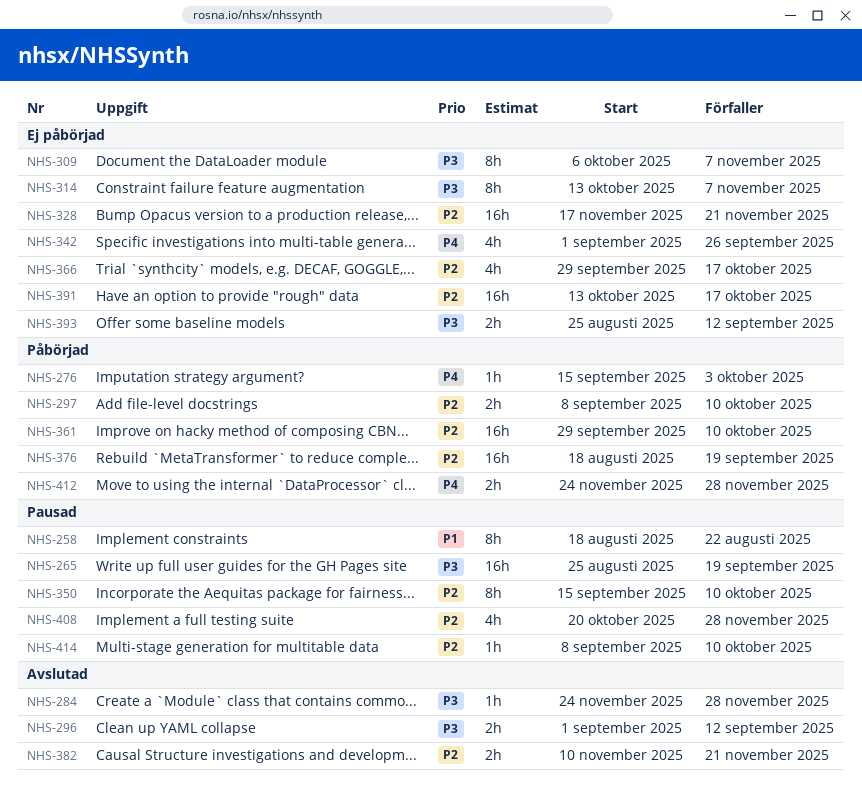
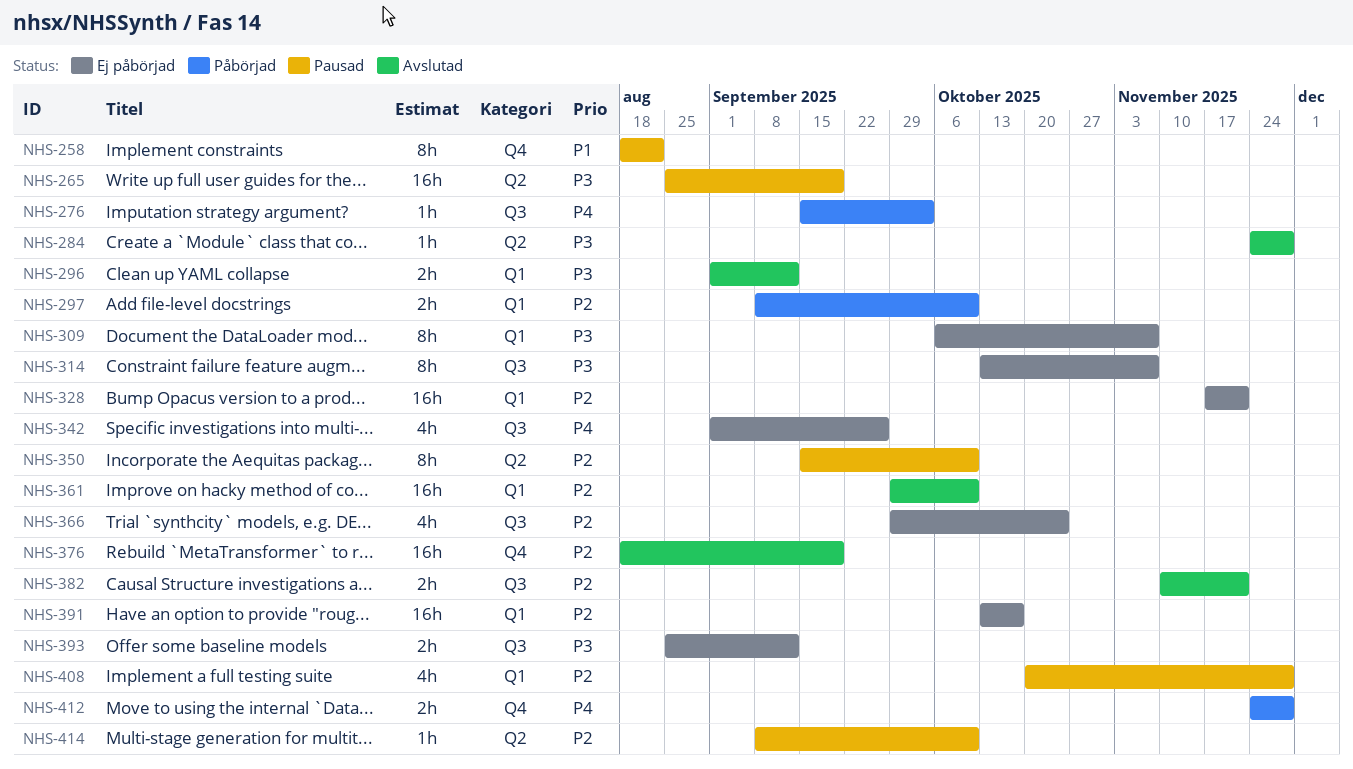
NHS-361, status: Påbörjad -> Avslutad
NHS-366, due: Oct 17 -> Oct 24
NHS-376, status: Påbörjad -> Avslutad

